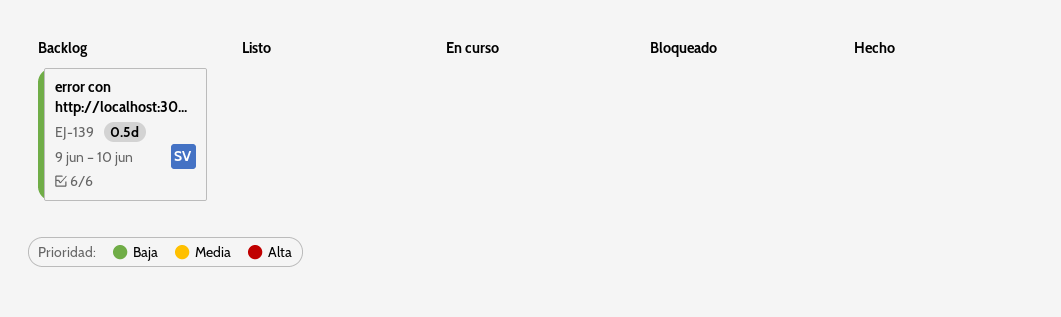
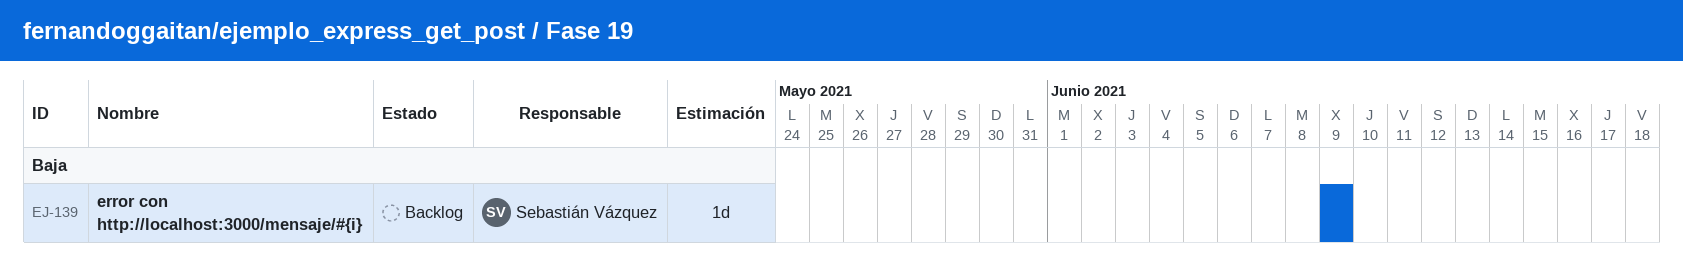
EJ-139, estimate: 0.5d -> 1d
EJ-139, due: Jun 10 -> Jun 9

